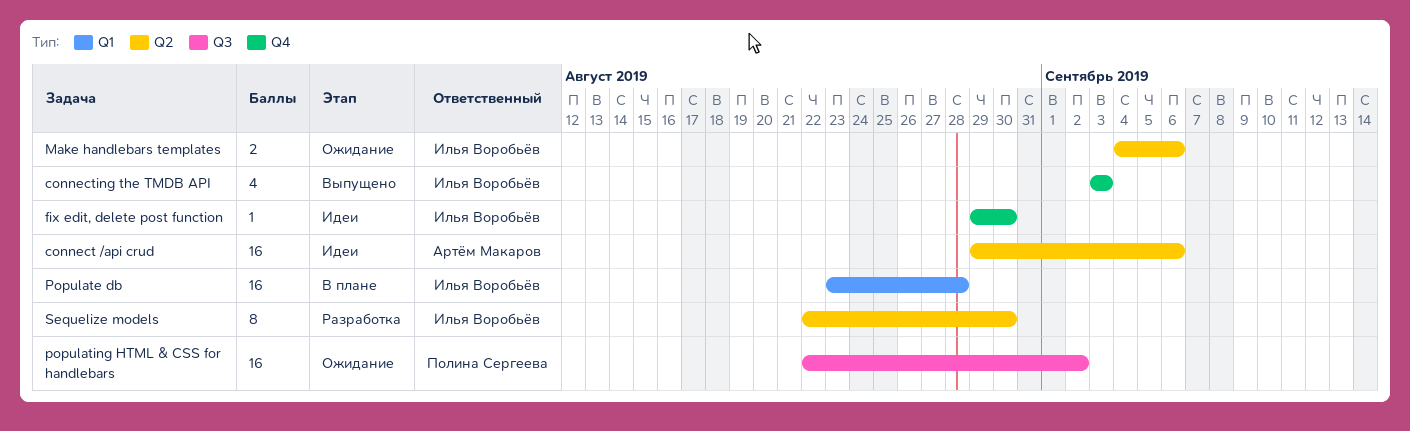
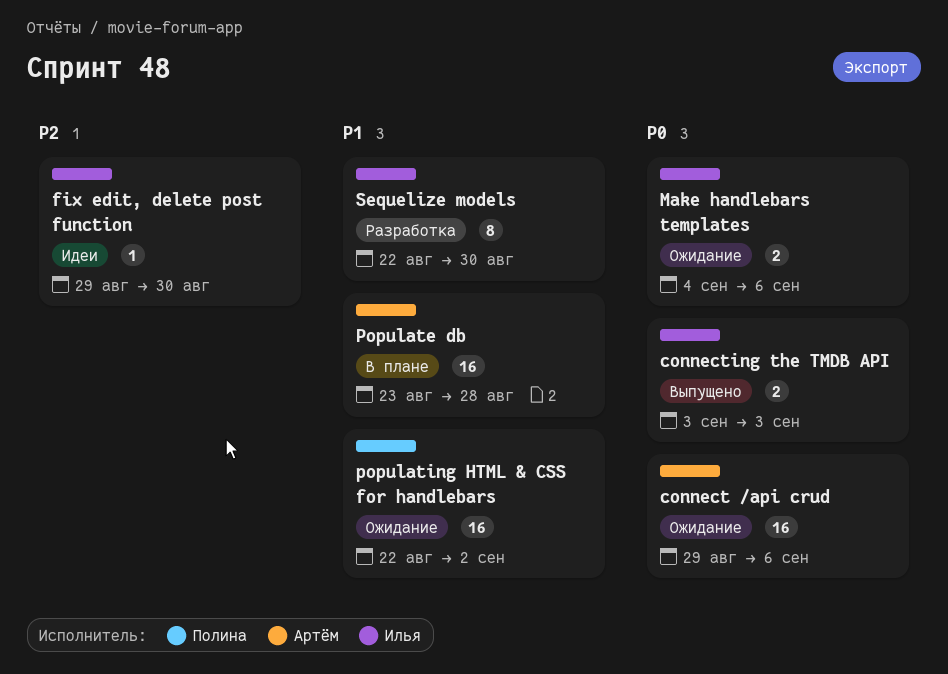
connect /api crud, status: Идеи -> Ожидание
connecting the TMDB API, estimate: 4 -> 2
Populate db, owner: Илья Воробьёв -> Артём Макаров

